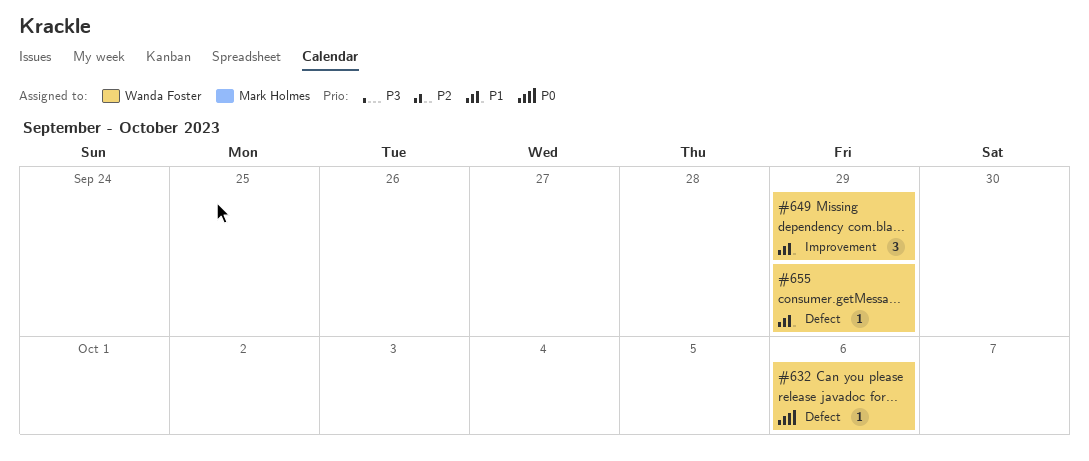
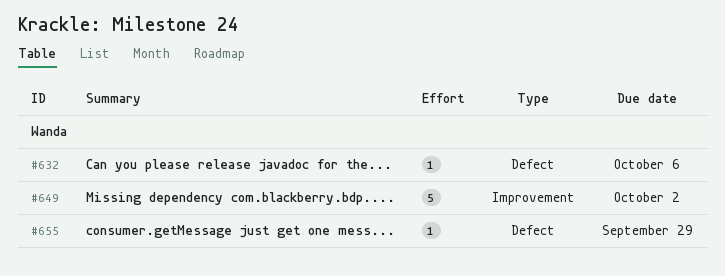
#649, estimate: 3 -> 5
#649, due: Sep 29 -> Oct 2

